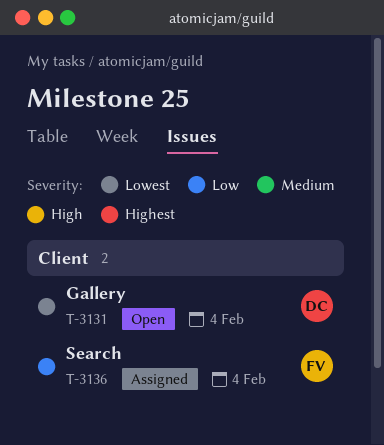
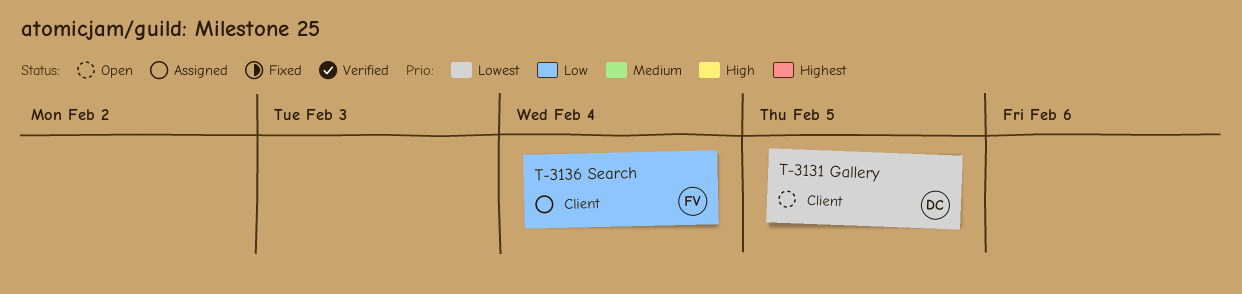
T-3131, due: Feb 4 -> Feb 5

